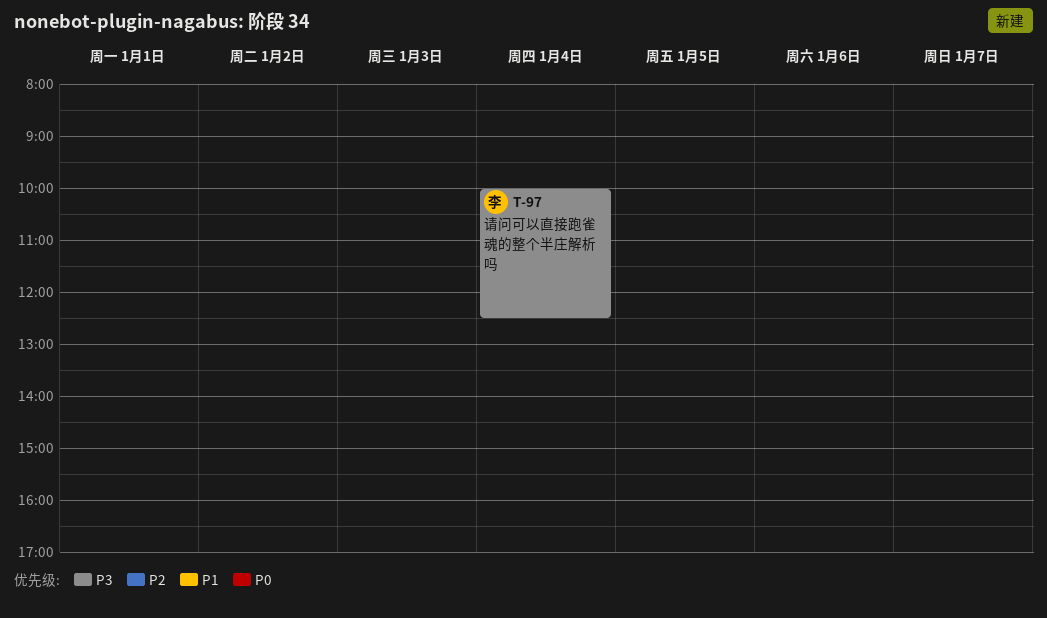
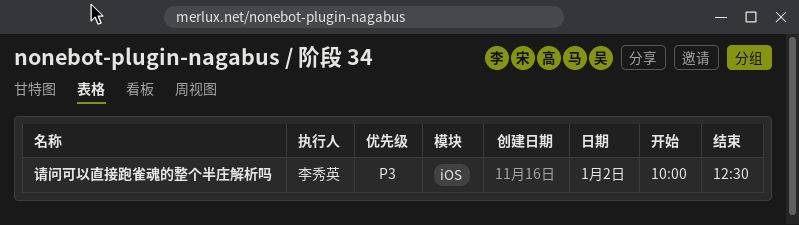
请问可以直接跑雀魂的整个半庄解析吗, day: Jan 4 -> Jan 2

